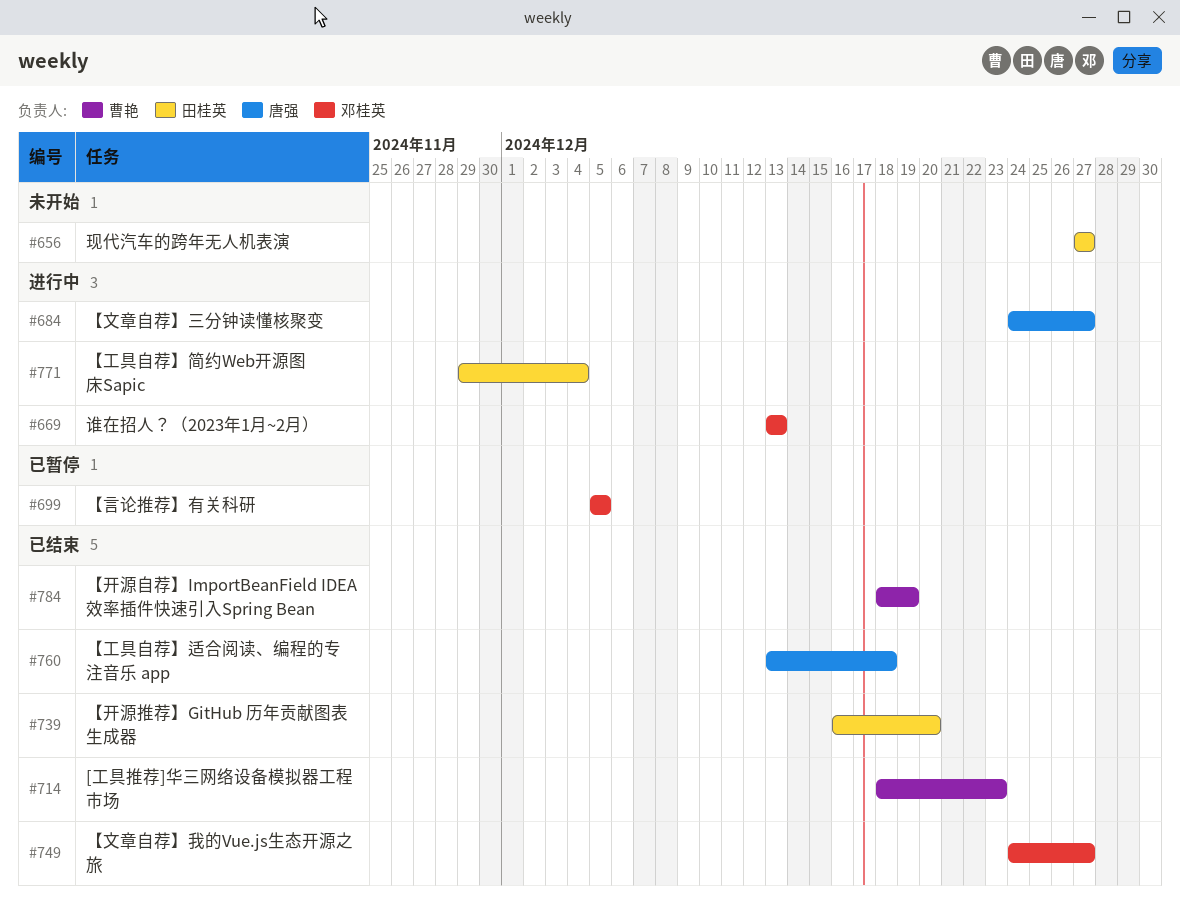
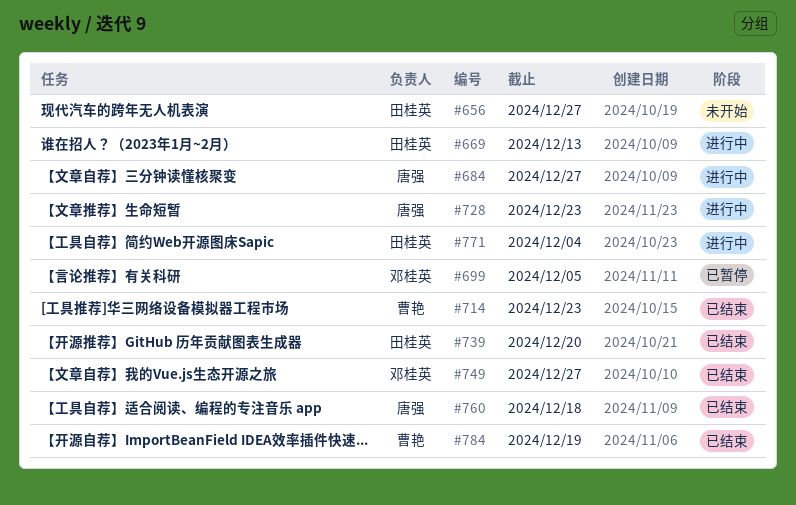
#669, owner: 邓桂英 -> 田桂英
#728: none -> present

